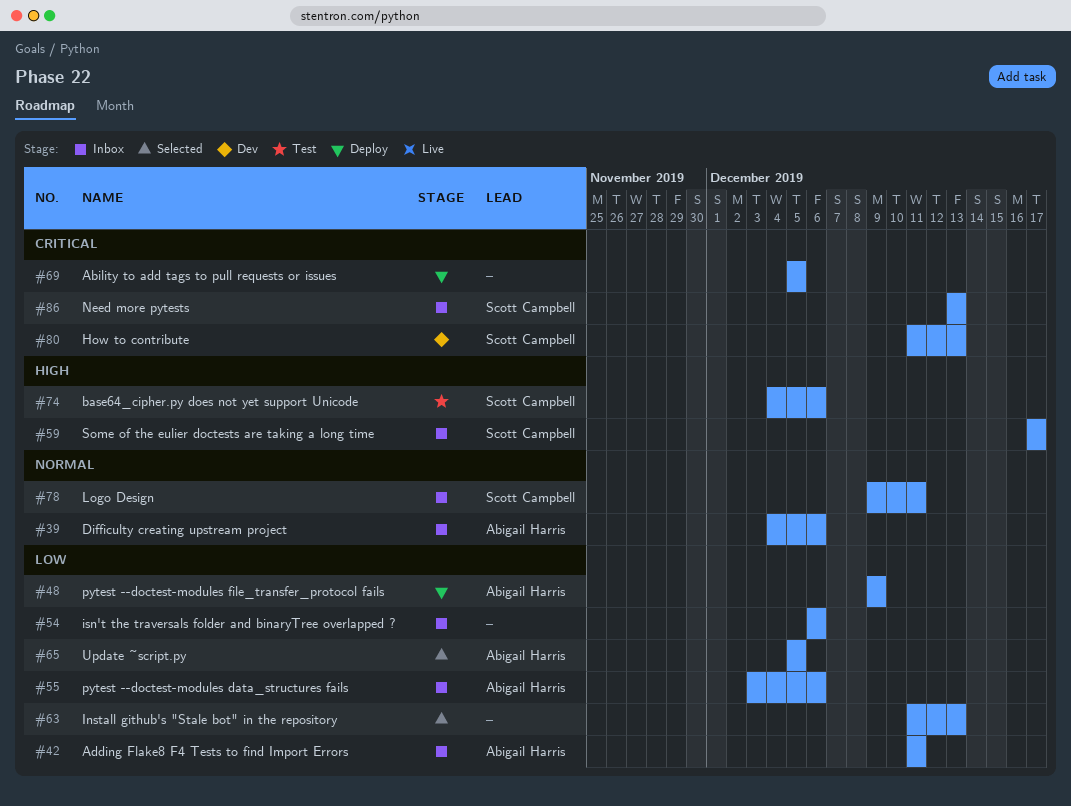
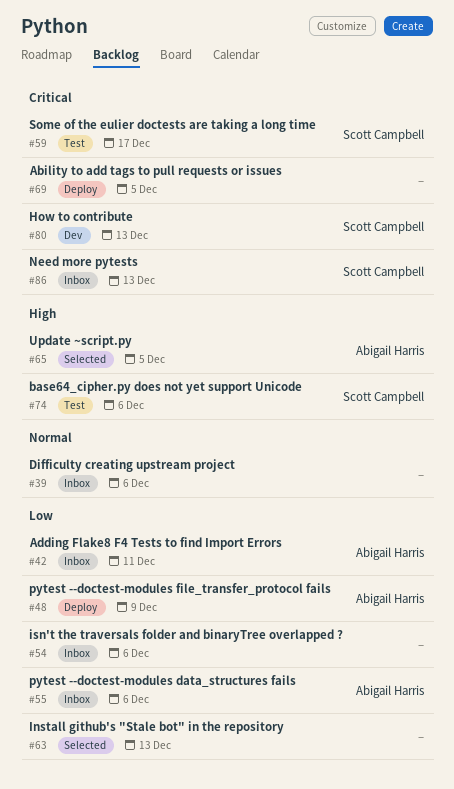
#39, owner: Abigail Harris -> none
#59, status: Inbox -> Test
#59, priority: High -> Critical
#65, priority: Low -> High
#78: present -> none

